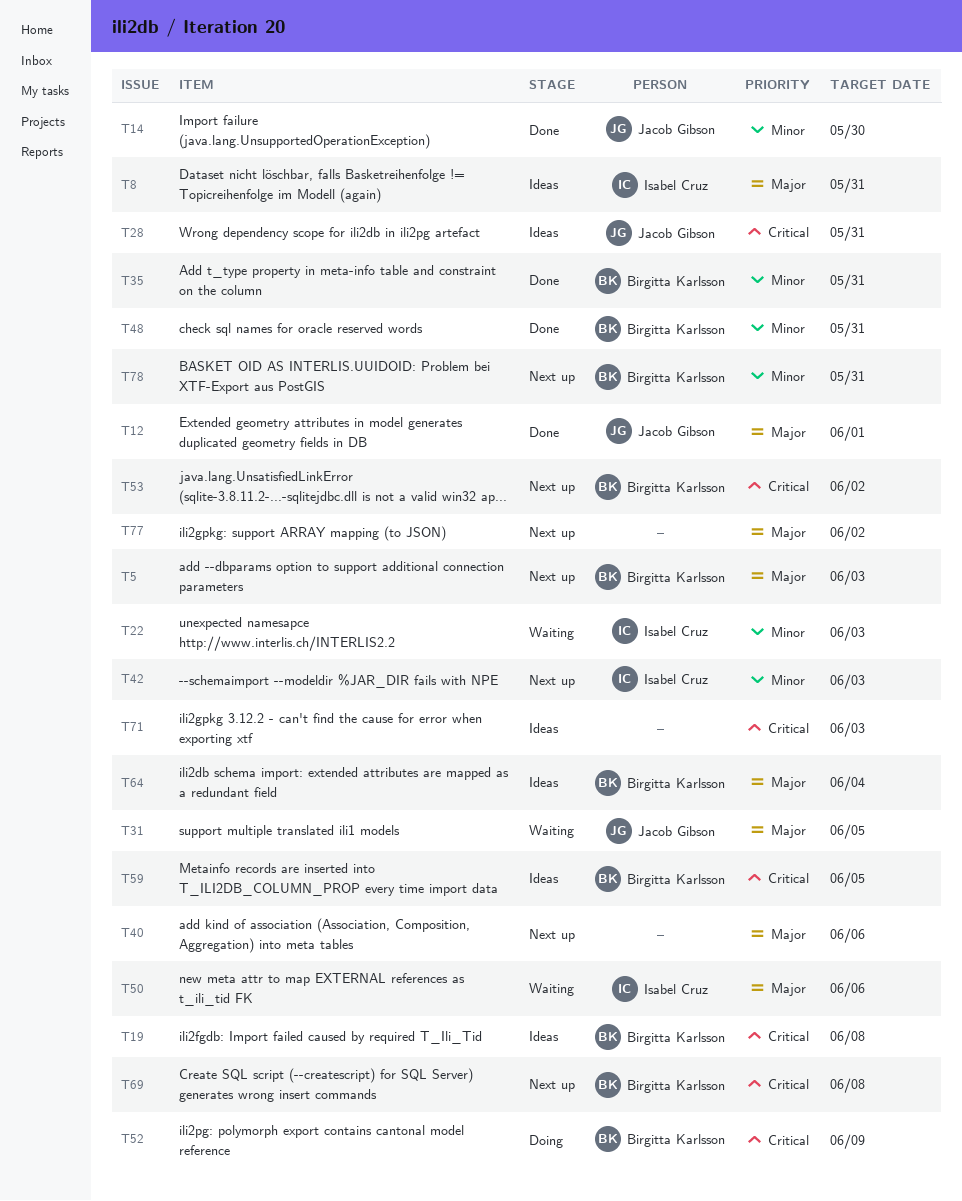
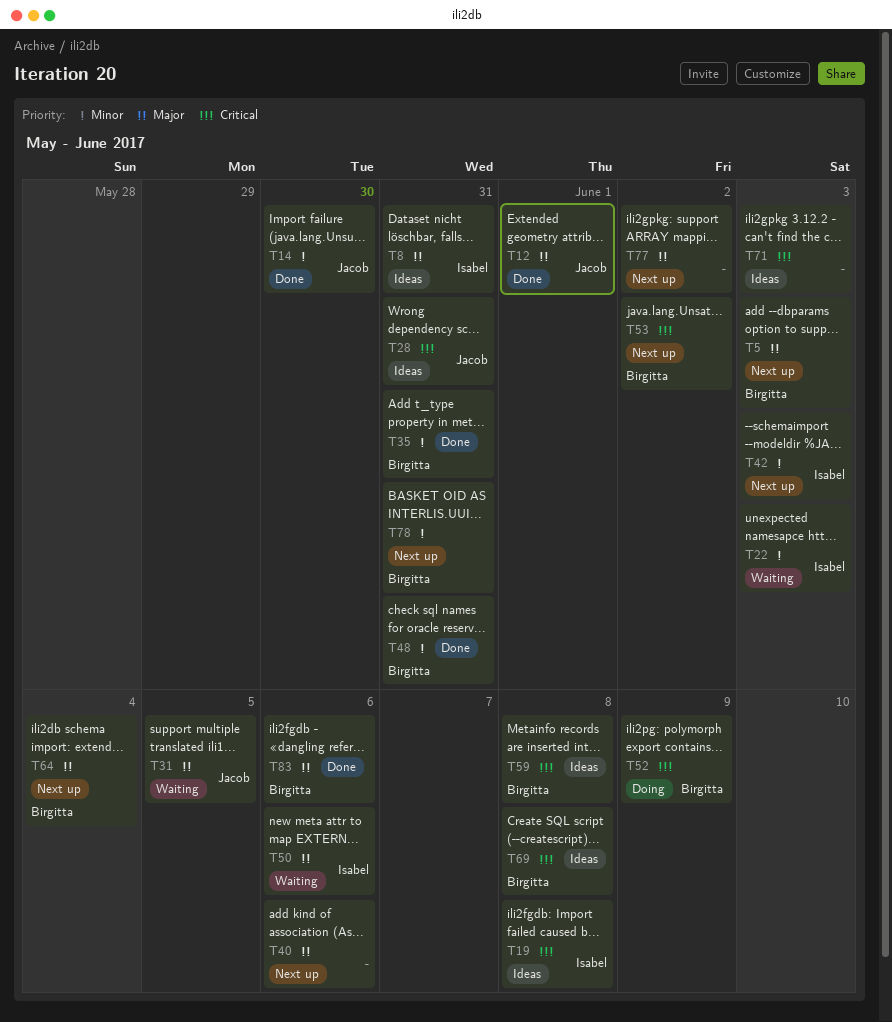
T19, owner: Birgitta Karlsson -> Isabel Cruz
T59, due: Jun 5 -> Jun 8
T64, status: Ideas -> Next up
T69, status: Next up -> Ideas
T83: none -> present

